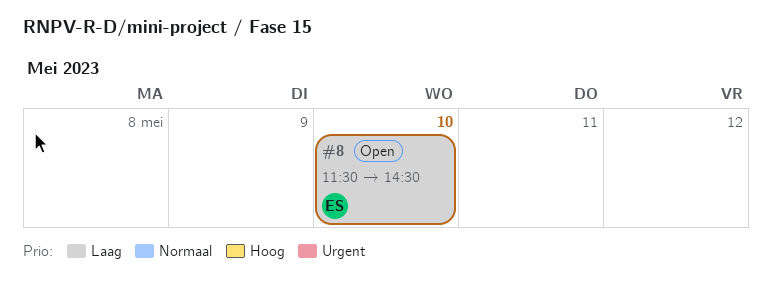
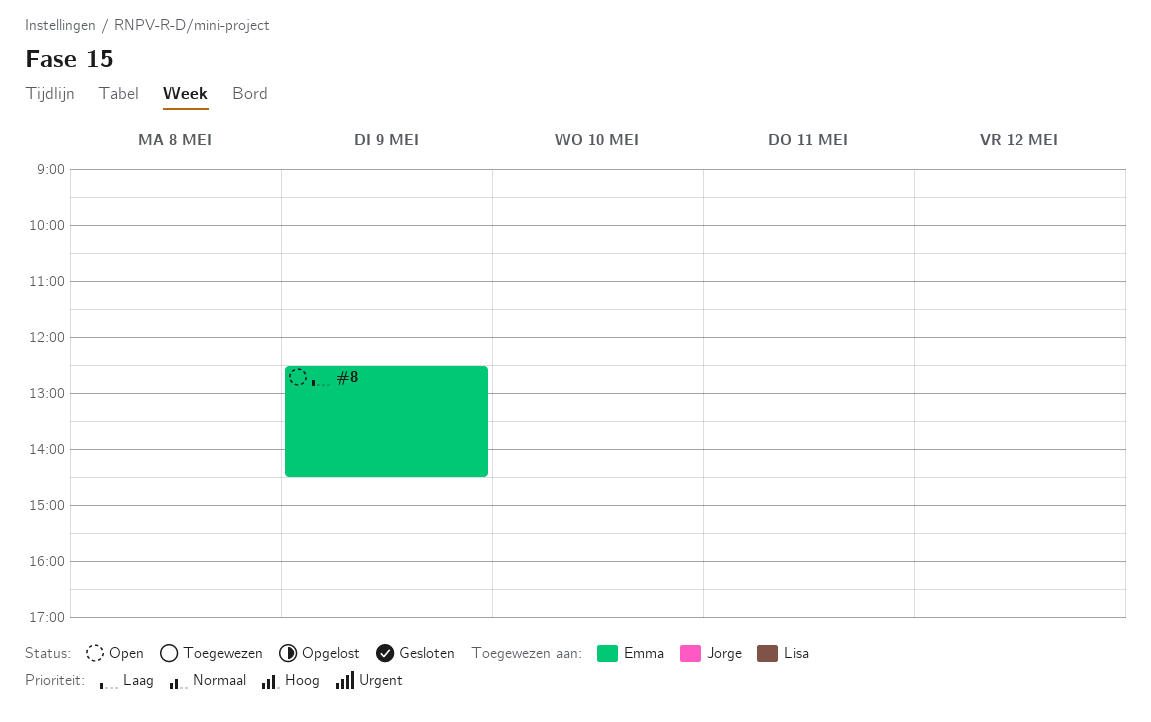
#8, day: May 10 -> May 9
#8, begins: 11:30 -> 12:30

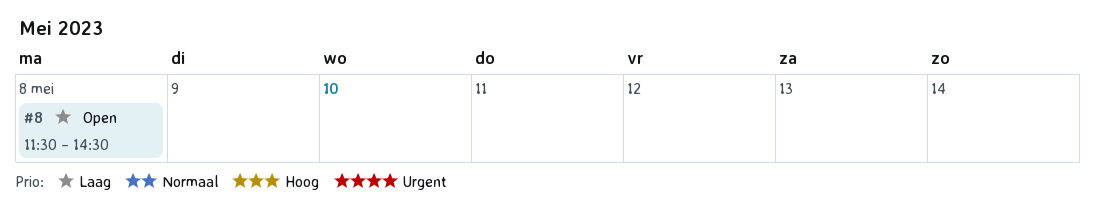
#8, day: May 9 -> May 8
#8, begins: 12:30 -> 11:30

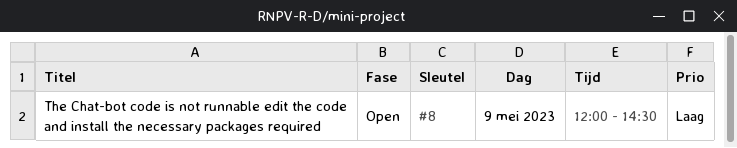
#8, day: May 8 -> May 9
#8, begins: 11:30 -> 12:00

